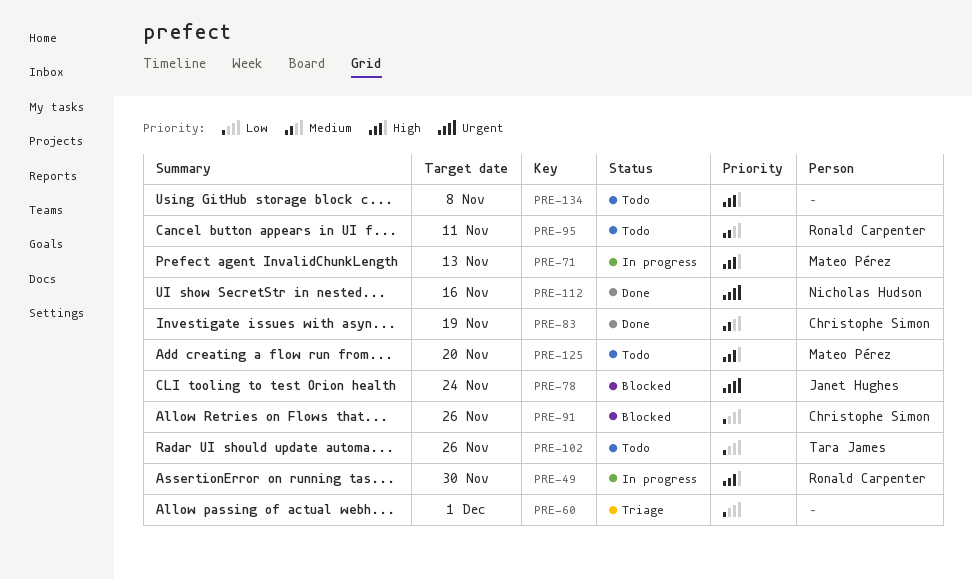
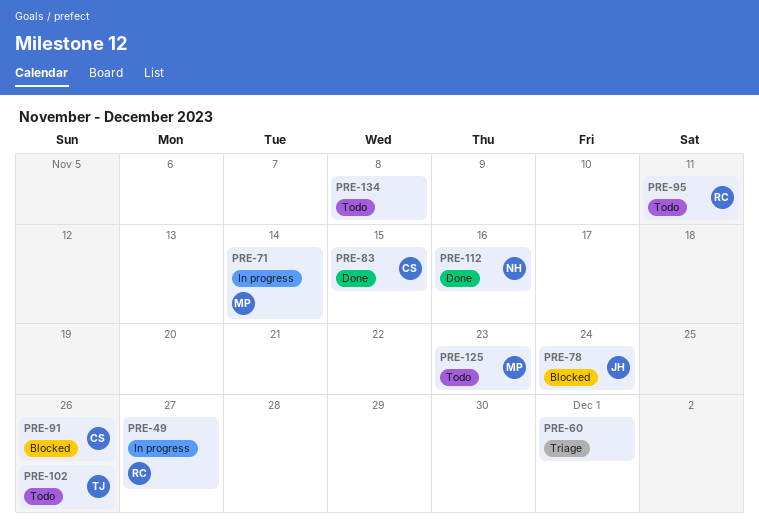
PRE-49, due: Nov 30 -> Nov 27
PRE-71, due: Nov 13 -> Nov 14
PRE-83, due: Nov 19 -> Nov 15
PRE-125, due: Nov 20 -> Nov 23

